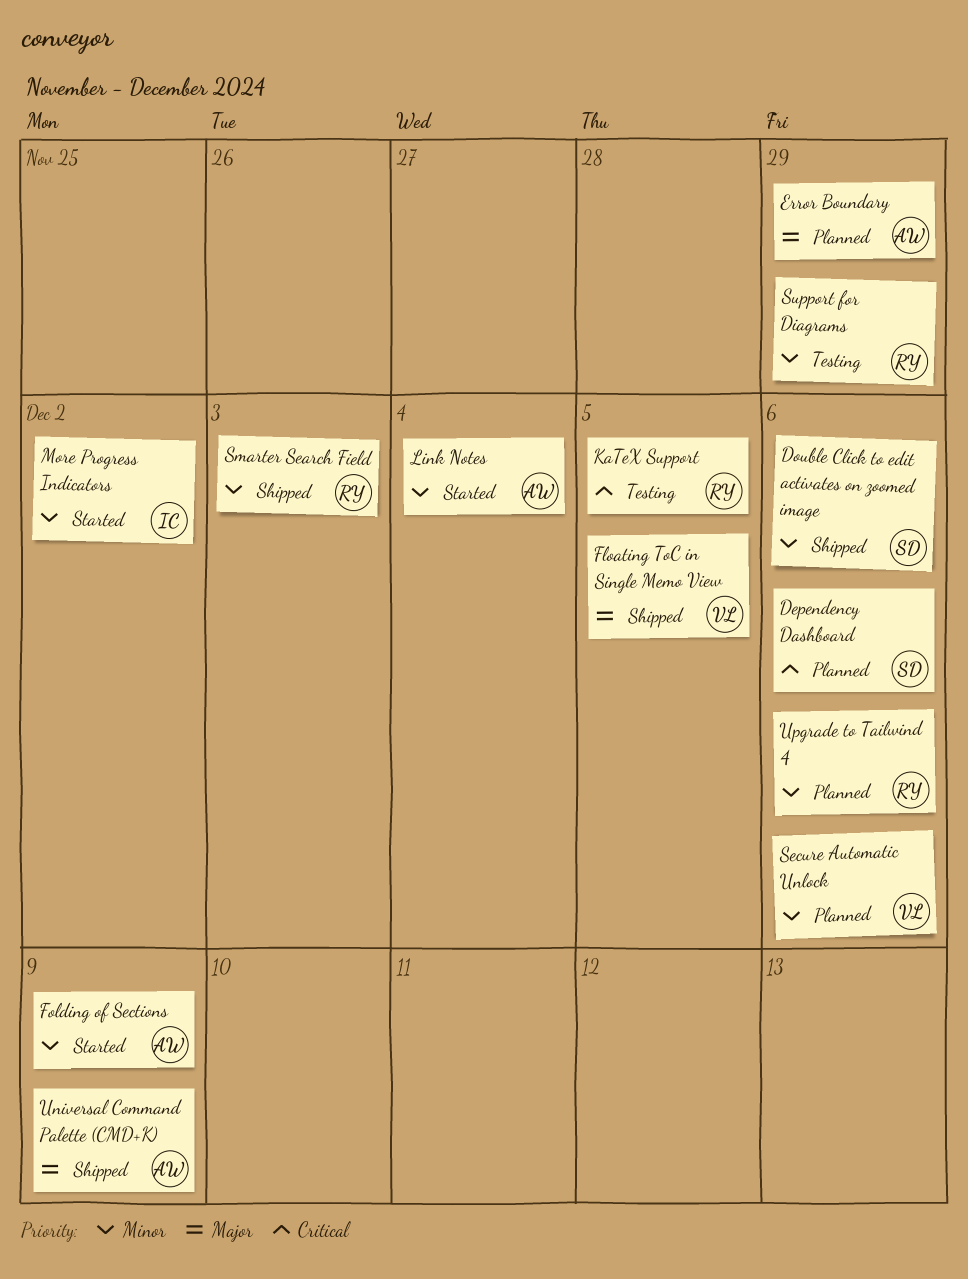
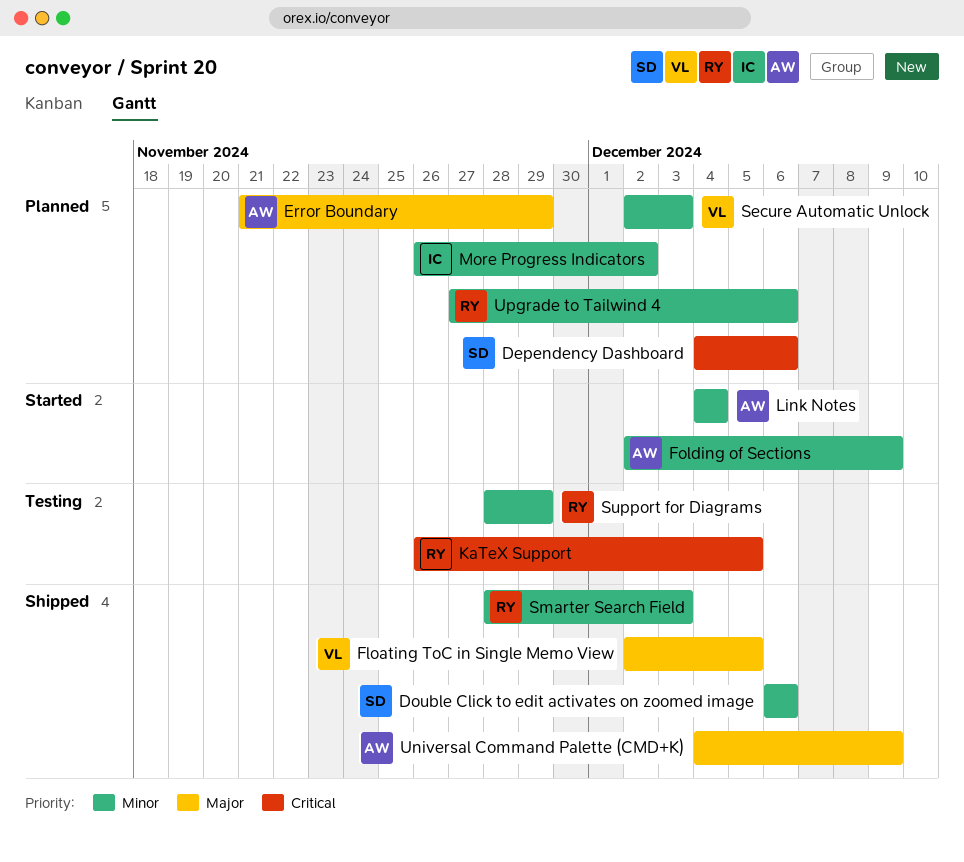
More Progress Indicators, status: Started -> Planned
Secure Automatic Unlock, due: Dec 6 -> Dec 3

